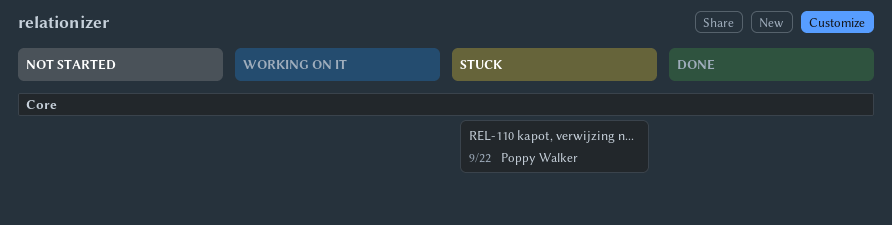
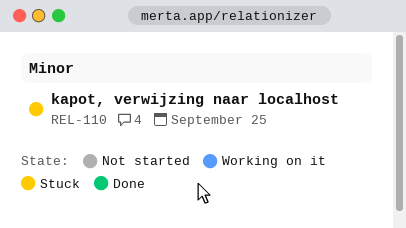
REL-110, due: Sep 22 -> Sep 25

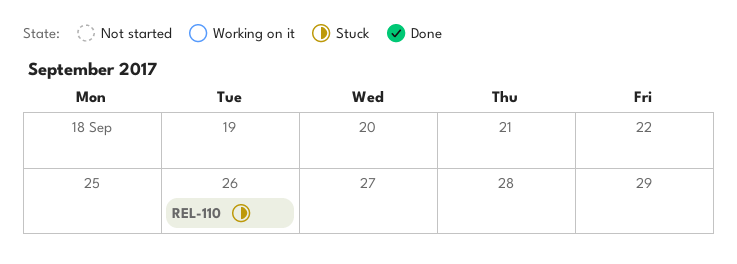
REL-110, due: Sep 25 -> Sep 26

